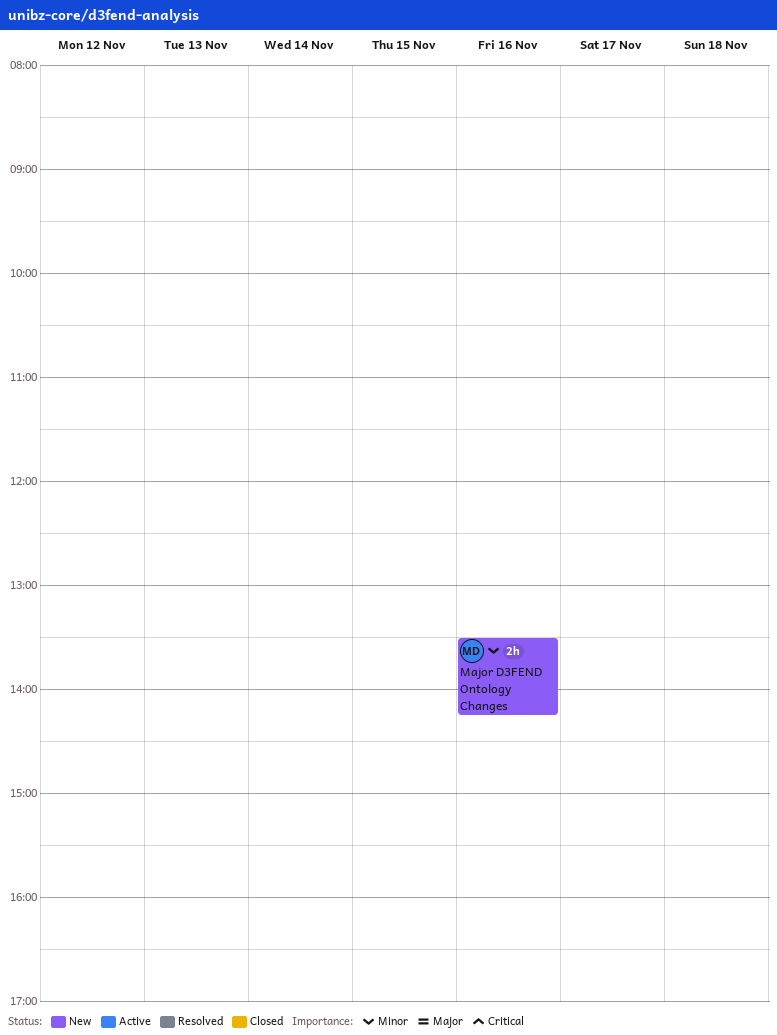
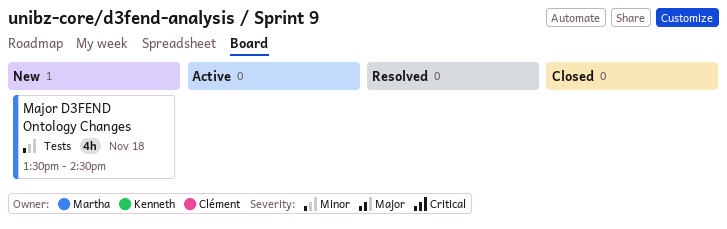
Major D3FEND Ontology Changes, estimate: 2h -> 4h
Major D3FEND Ontology Changes, day: Nov 16 -> Nov 18
Major D3FEND Ontology Changes, ends: 14:15 -> 14:30

